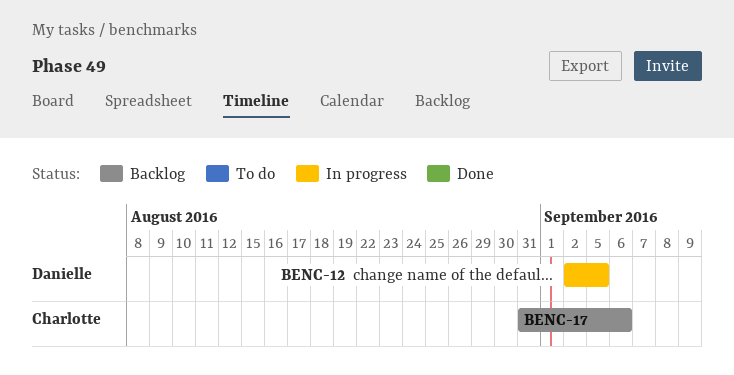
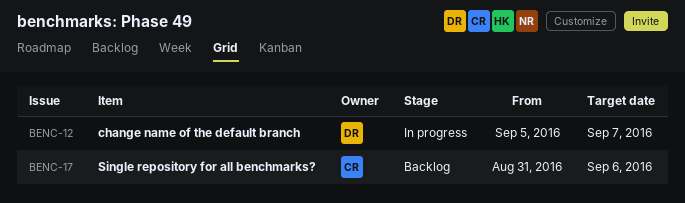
BENC-12, start: Sep 2 -> Sep 5
BENC-12, due: Sep 5 -> Sep 7

